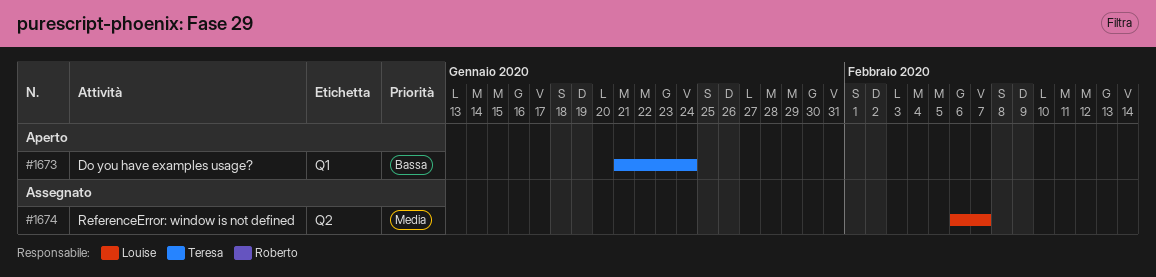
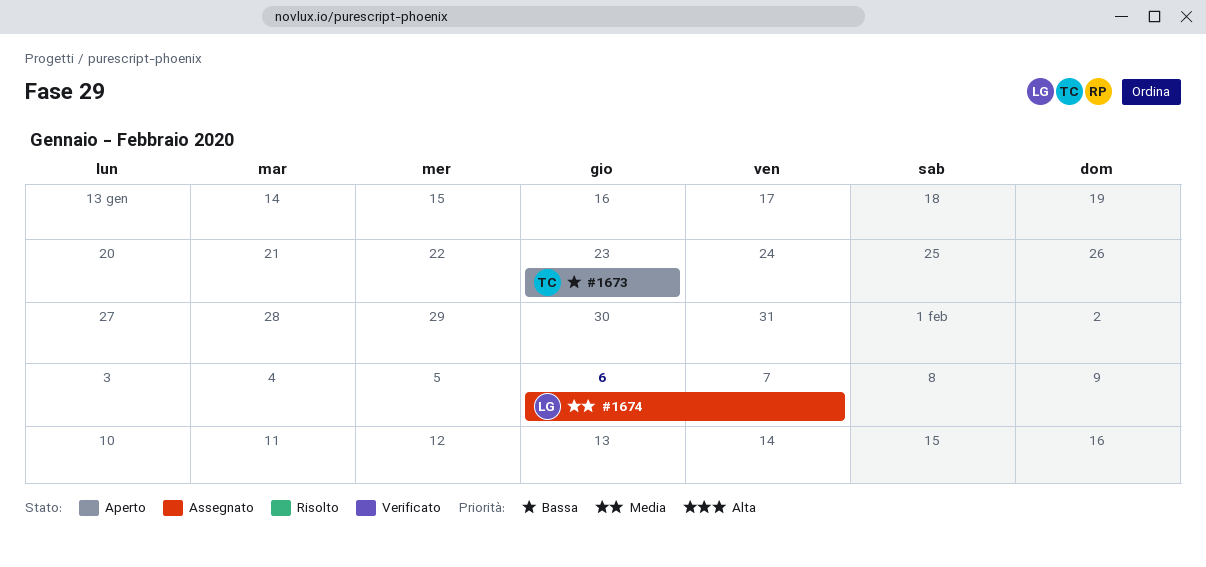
#1673, start: Jan 21 -> Jan 23
#1673, due: Jan 24 -> Jan 23

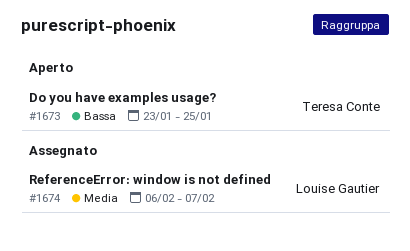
#1673, due: Jan 23 -> Jan 25

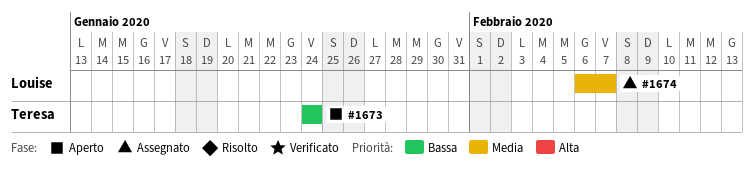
#1673, start: Jan 23 -> Jan 24
#1673, due: Jan 25 -> Jan 24

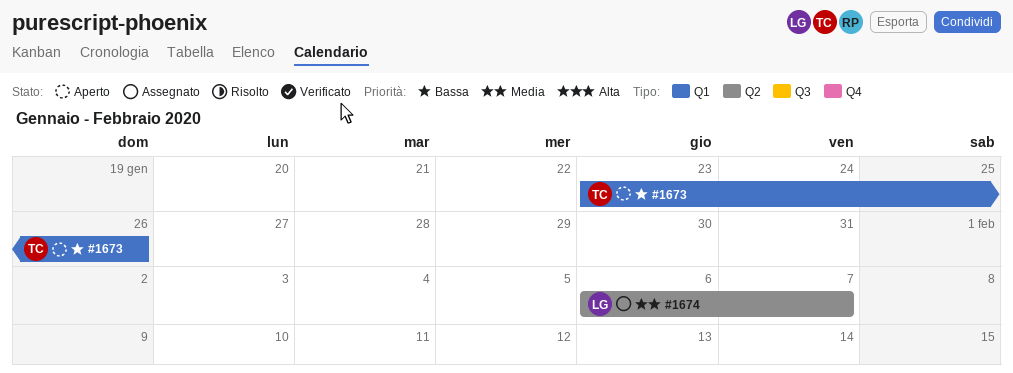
#1673, start: Jan 24 -> Jan 23
#1673, due: Jan 24 -> Jan 26

